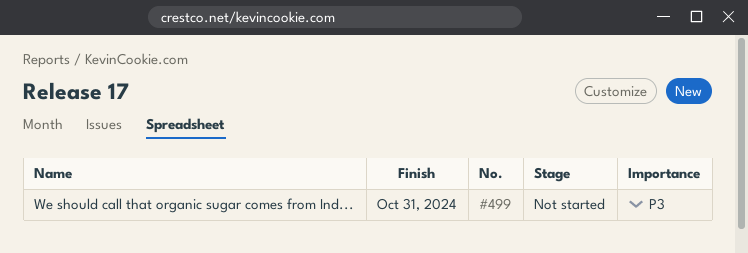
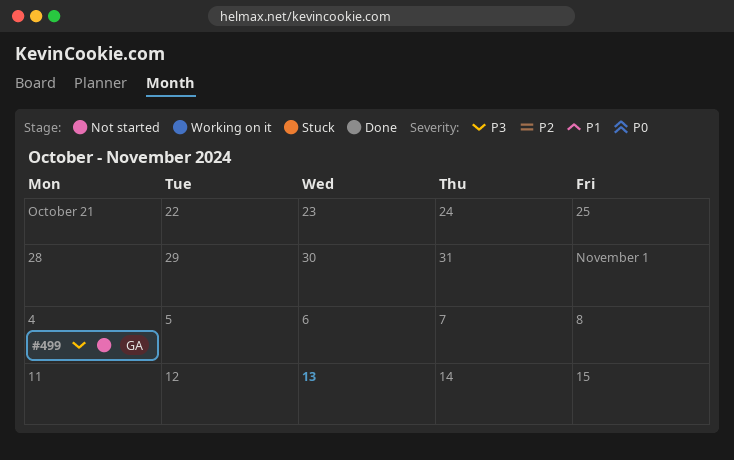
#499, due: Oct 31 -> Nov 4

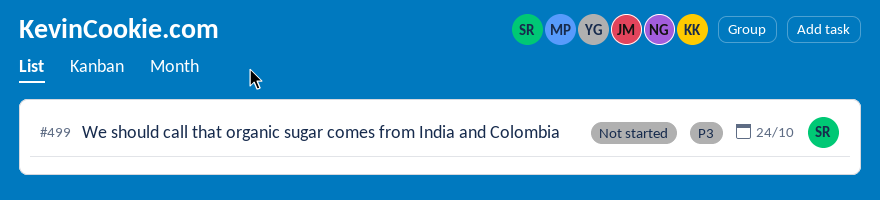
#499, due: Nov 4 -> Oct 24

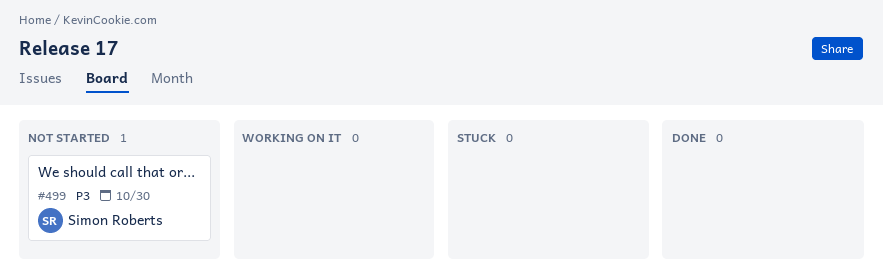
#499, due: Oct 24 -> Oct 30

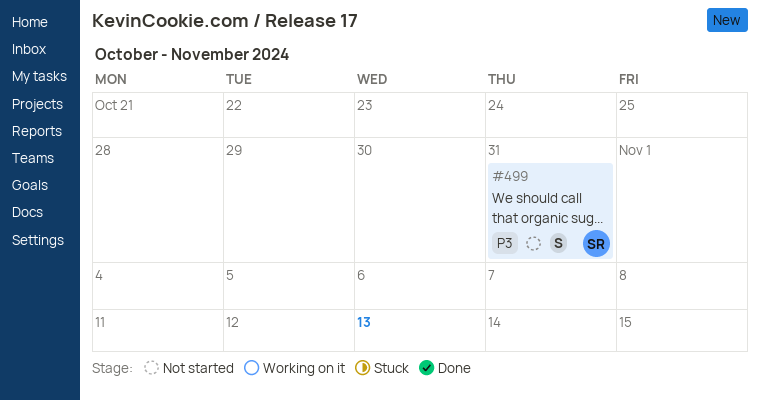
#499, due: Oct 30 -> Oct 31

